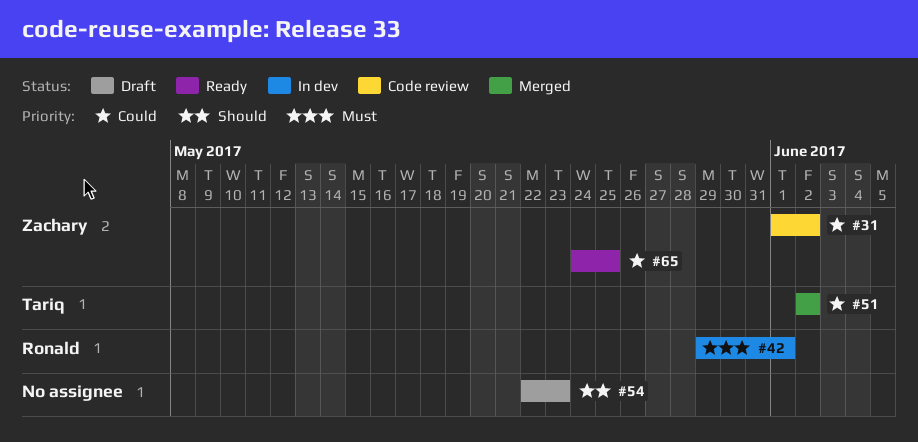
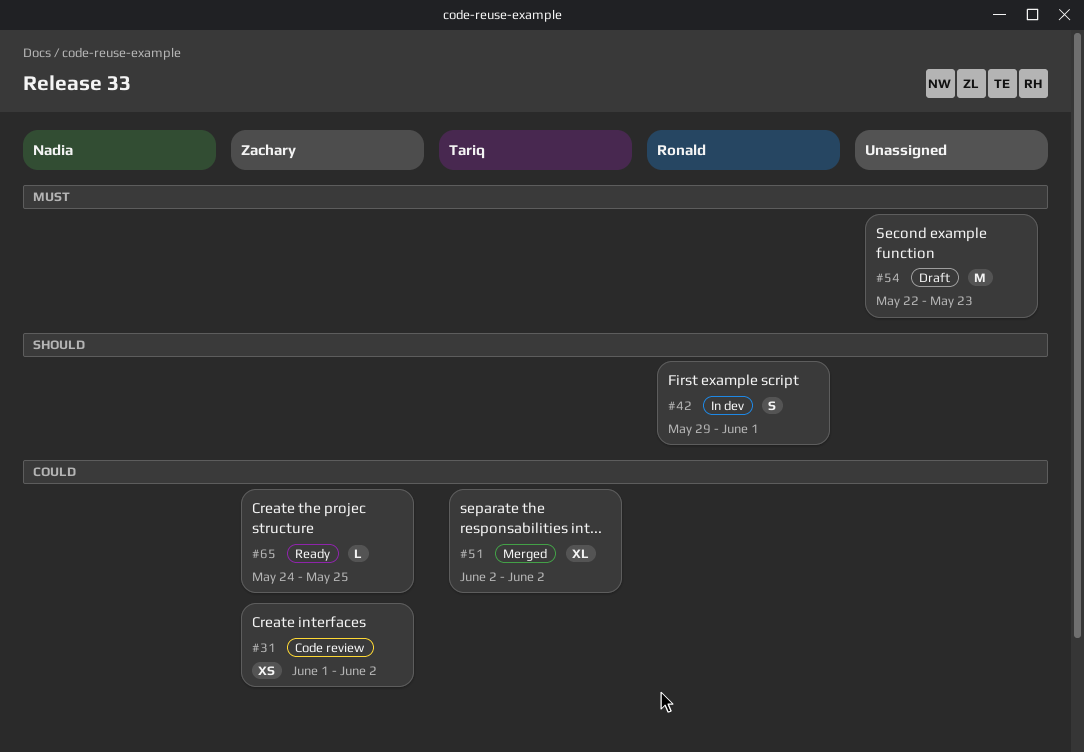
#42, priority: Must -> Should
#54, priority: Should -> Must

